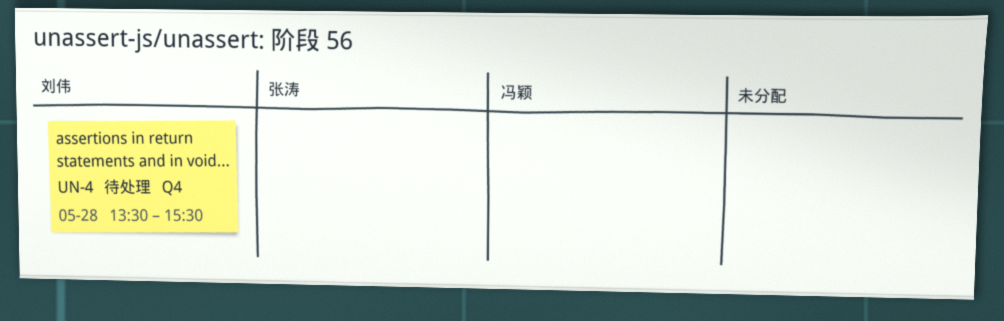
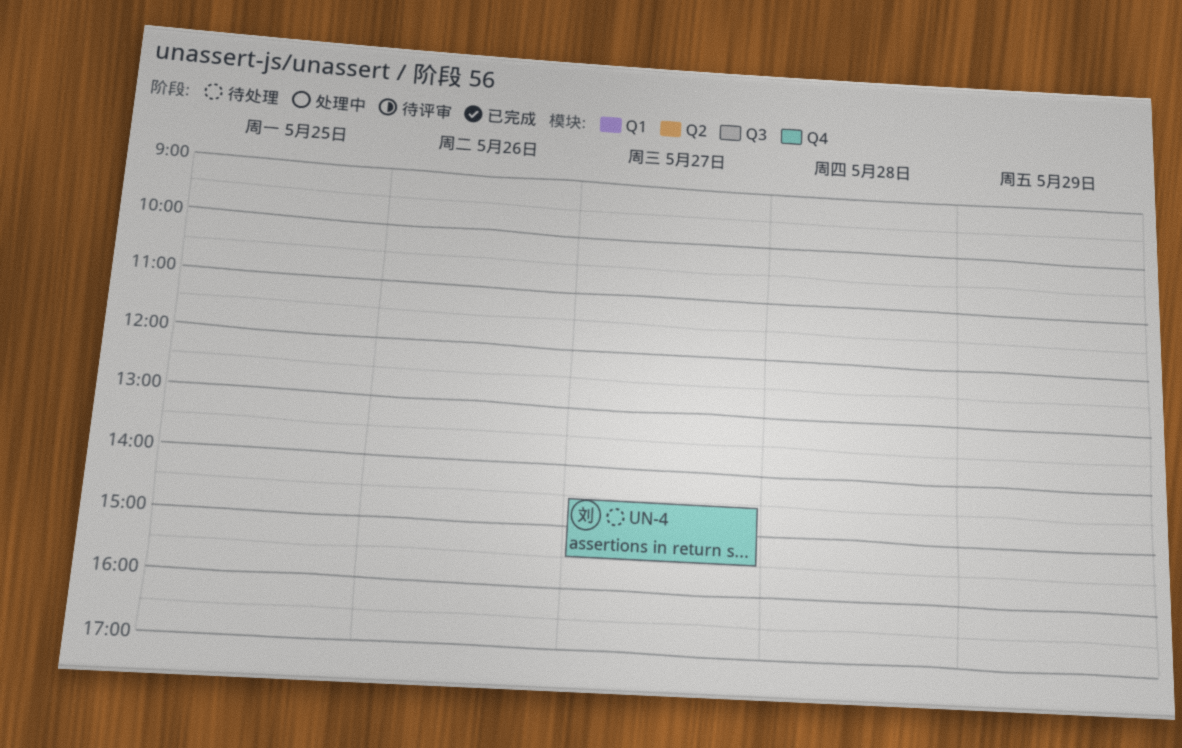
UN-4, day: May 28 -> May 27
UN-4, begins: 13:30 -> 14:30

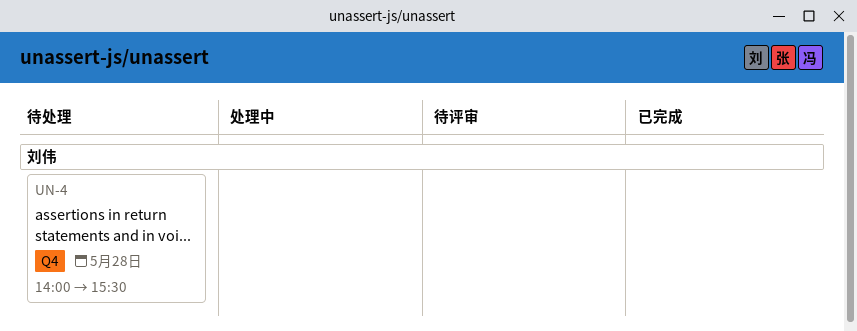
UN-4, day: May 27 -> May 28
UN-4, begins: 14:30 -> 14:00

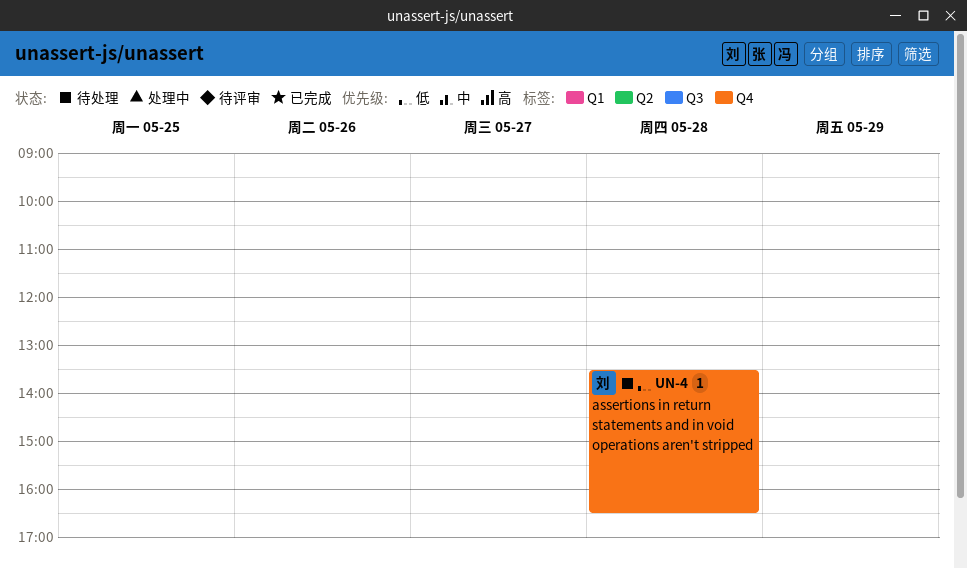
UN-4, begins: 14:00 -> 13:30
UN-4, ends: 15:30 -> 16:30

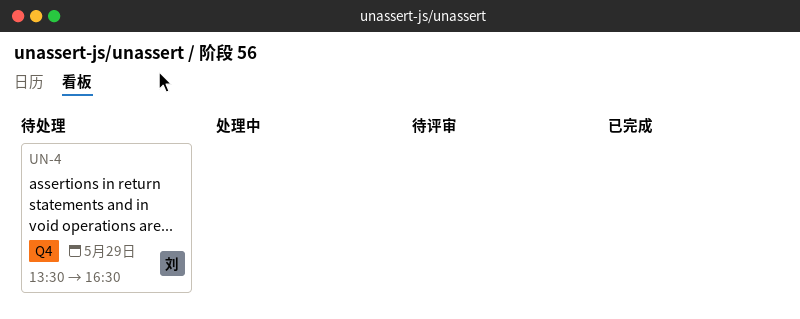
UN-4, day: May 28 -> May 29

